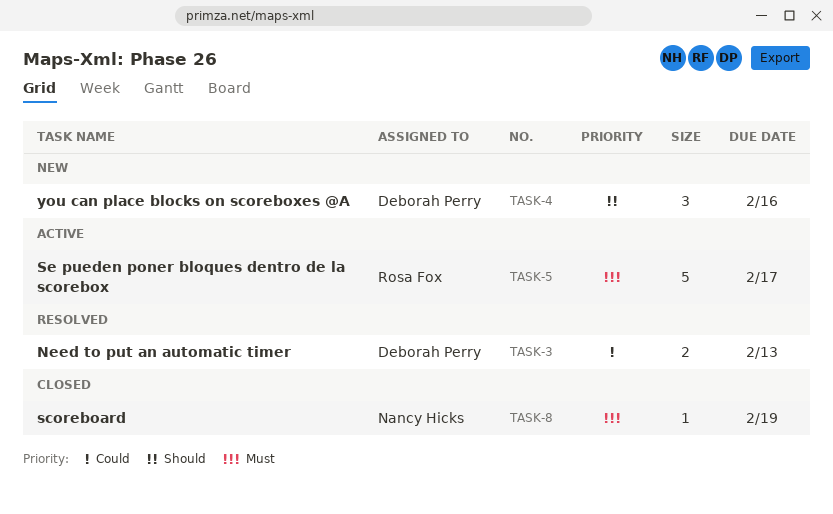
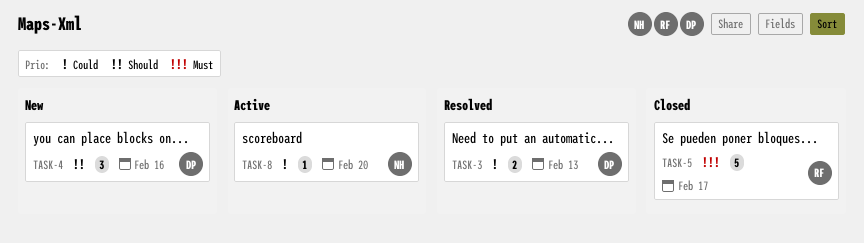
TASK-5, status: Active -> Closed
TASK-8, status: Closed -> Active
TASK-8, priority: Must -> Could
TASK-8, due: Feb 19 -> Feb 20

